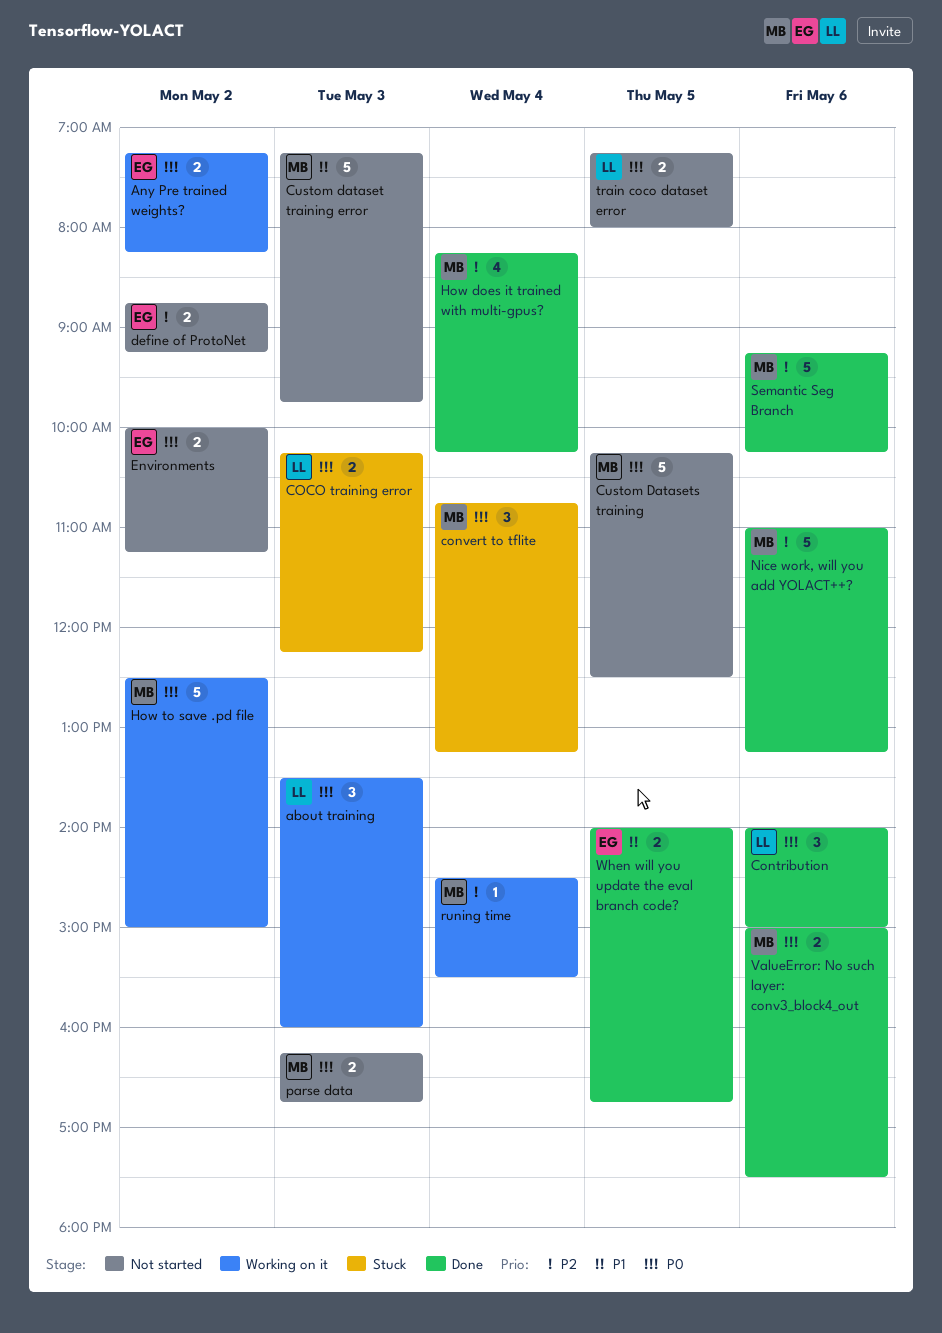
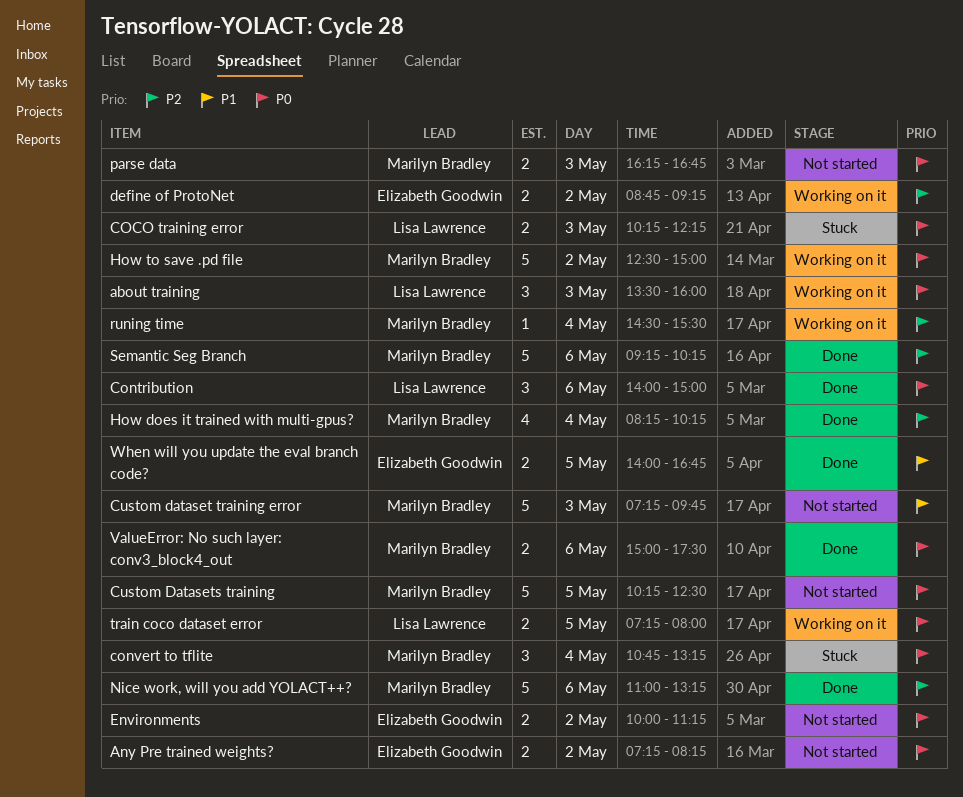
Any Pre trained weights?, status: Working on it -> Not started
define of ProtoNet, status: Not started -> Working on it
train coco dataset error, status: Not started -> Working on it

